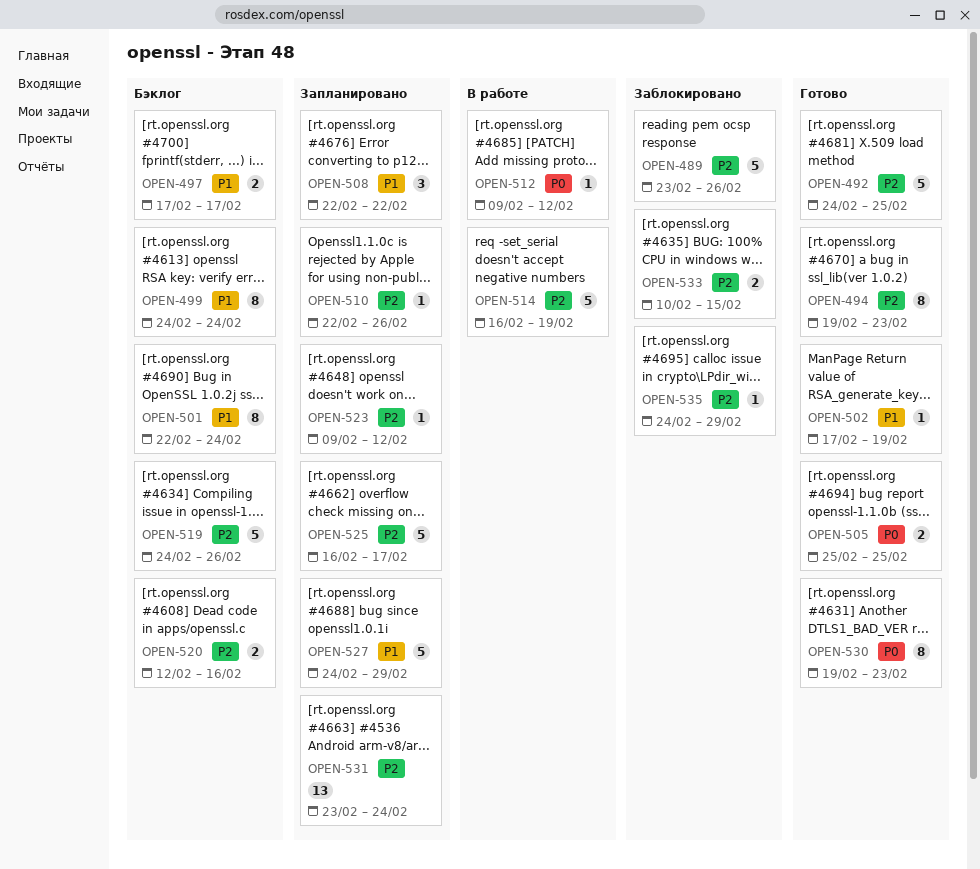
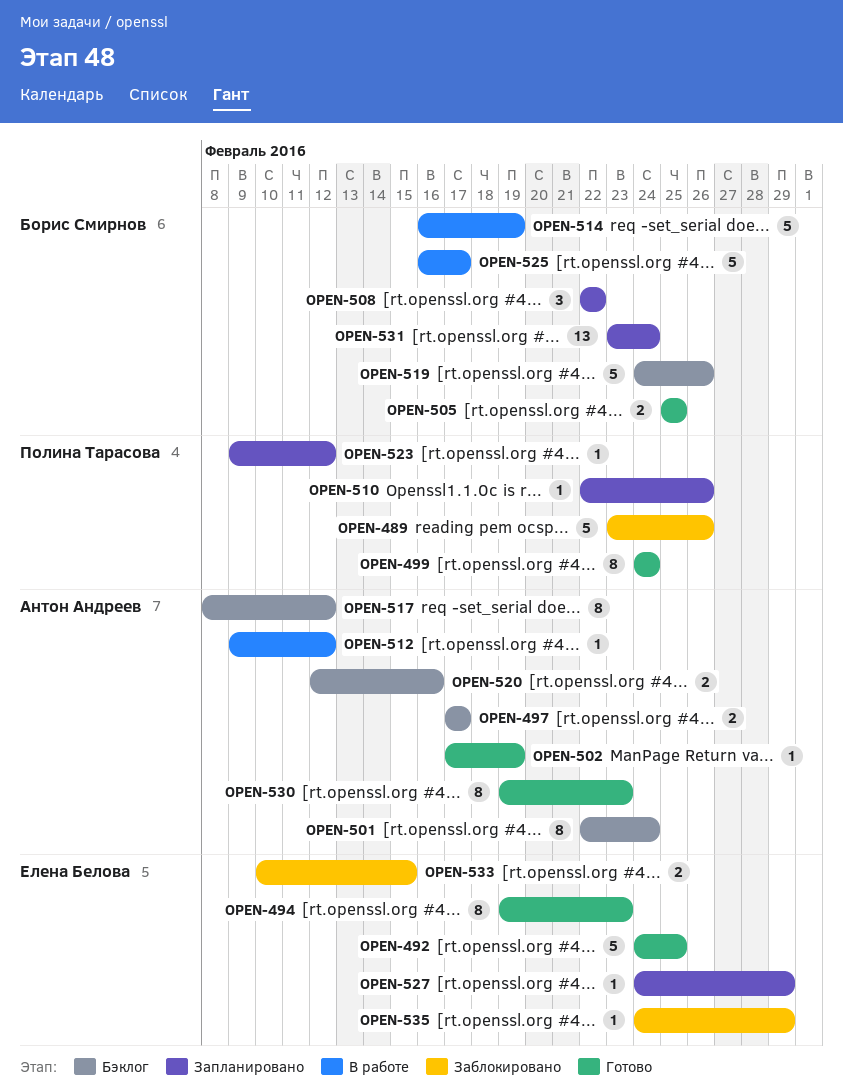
OPEN-499, status: Бэклог -> Готово
OPEN-517: none -> present
OPEN-525, status: Запланировано -> В работе
OPEN-527, estimate: 5 -> 1

